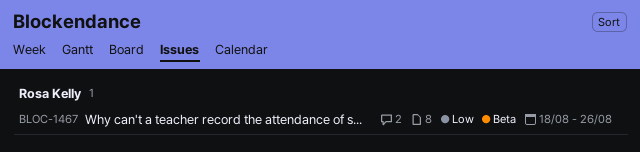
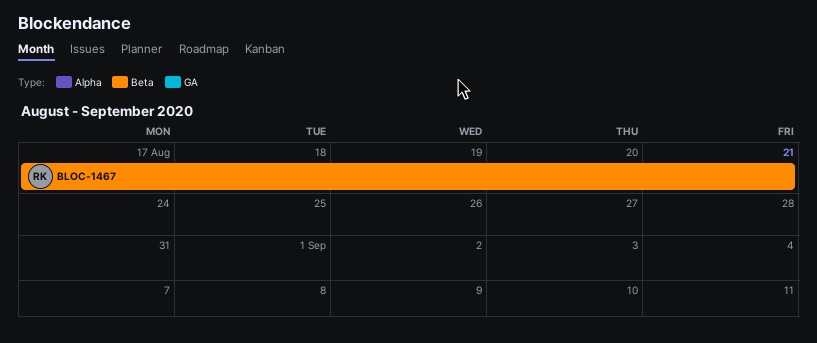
BLOC-1467, start: Aug 18 -> Aug 17
BLOC-1467, due: Aug 26 -> Aug 21

